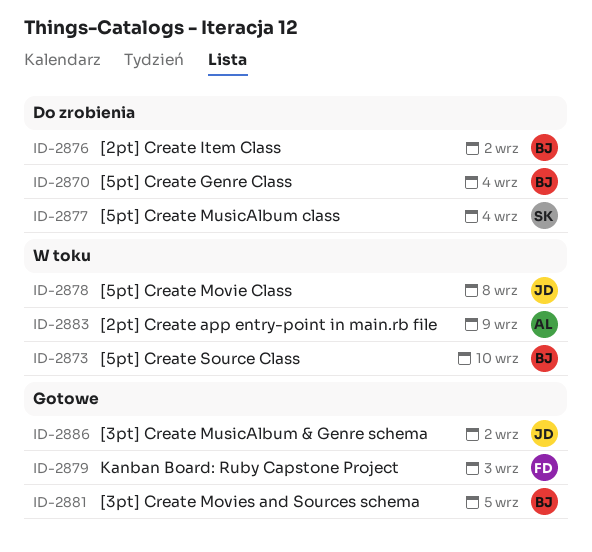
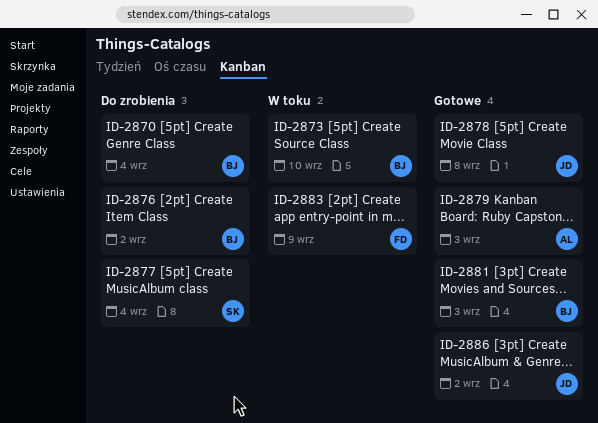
ID-2878, status: W toku -> Gotowe
ID-2879, owner: FD -> AL
ID-2881, due: Sep 5 -> Sep 3
ID-2883, owner: AL -> FD

